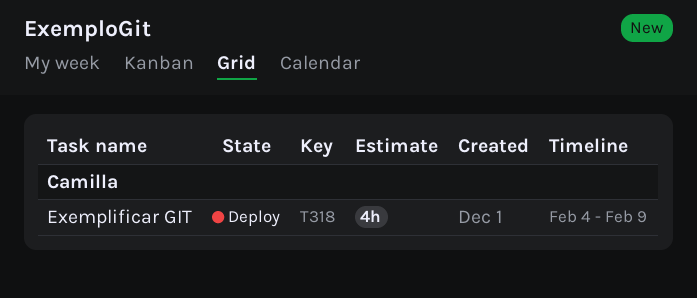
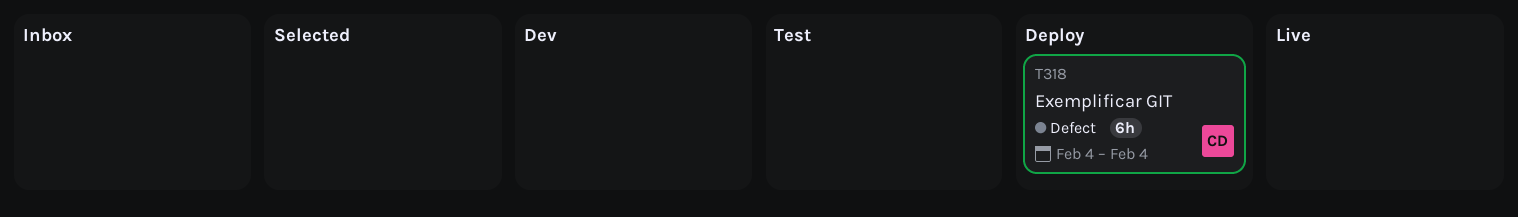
T318, estimate: 4h -> 6h
T318, due: Feb 9 -> Feb 4

